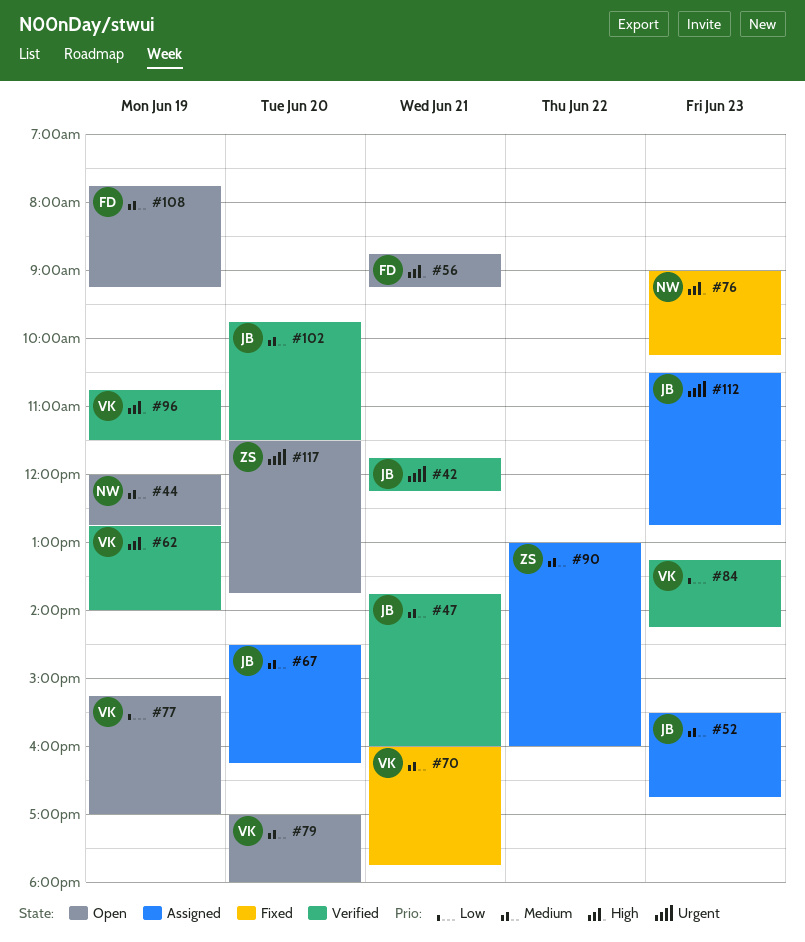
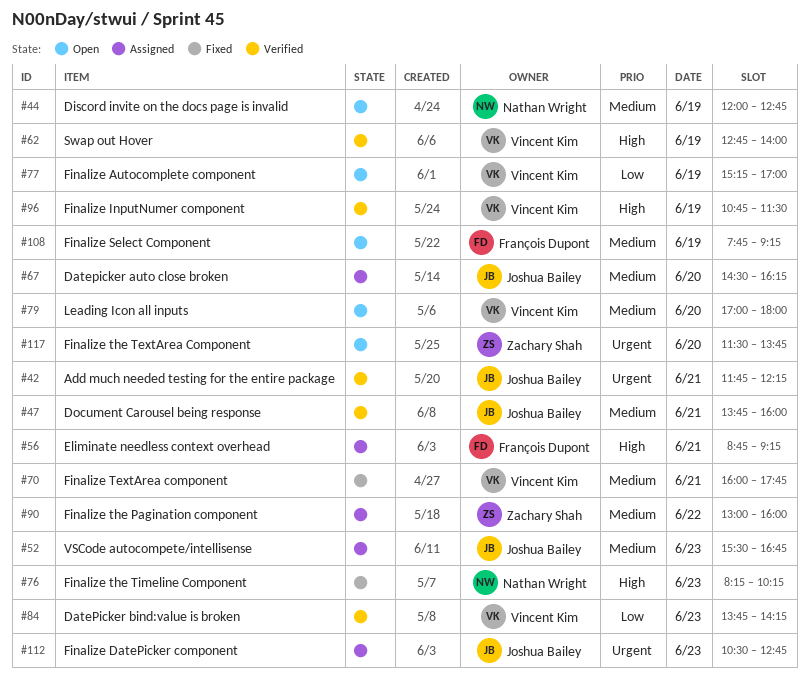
#56, status: Open -> Assigned
#76, begins: 09:00 -> 08:15
#84, begins: 13:15 -> 13:45
#102: present -> none

